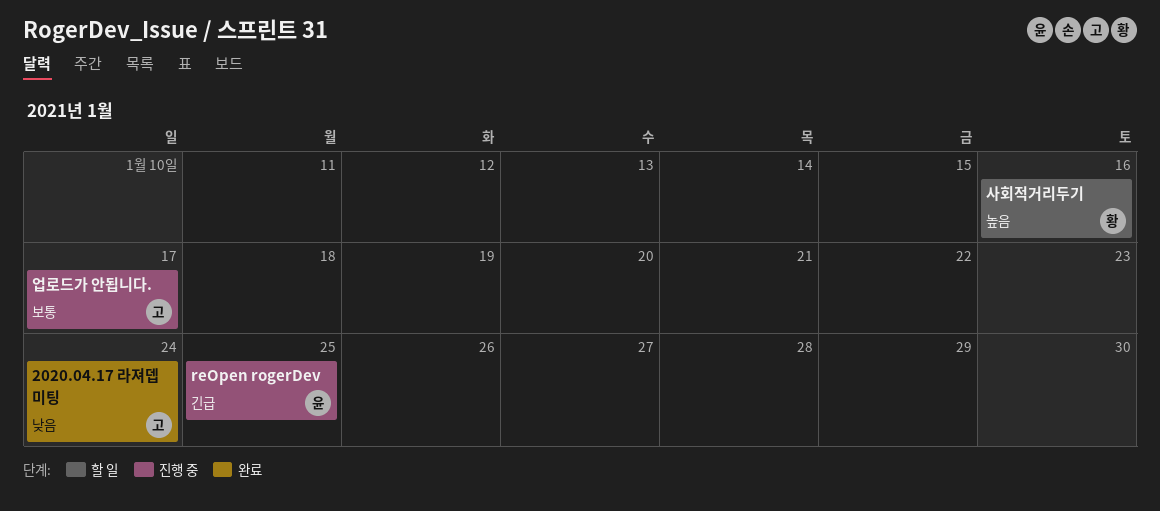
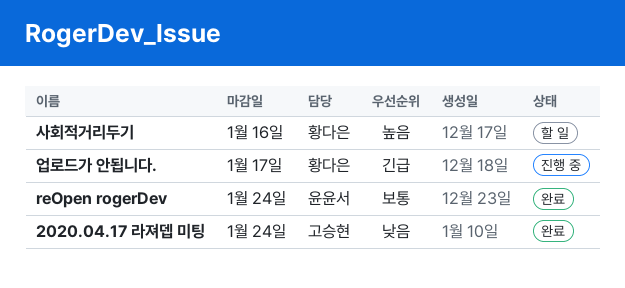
reOpen rogerDev, status: 진행 중 -> 완료
reOpen rogerDev, priority: 긴급 -> 보통
reOpen rogerDev, due: Jan 25 -> Jan 24
업로드가 안됩니다., owner: 고승현 -> 황다은
업로드가 안됩니다., priority: 보통 -> 긴급

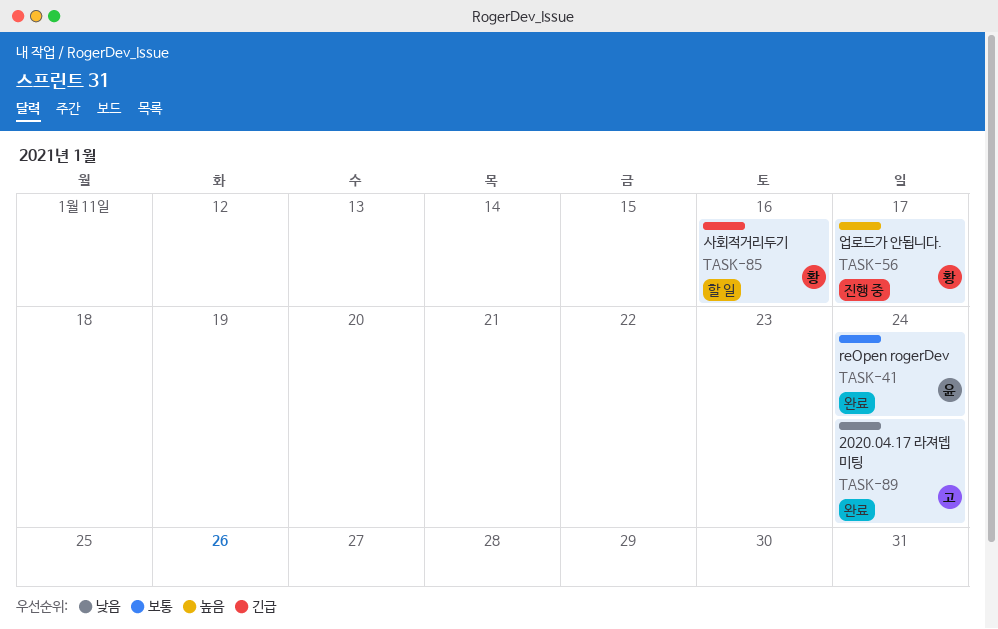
사회적거리두기, priority: 높음 -> 긴급
업로드가 안됩니다., priority: 긴급 -> 높음

